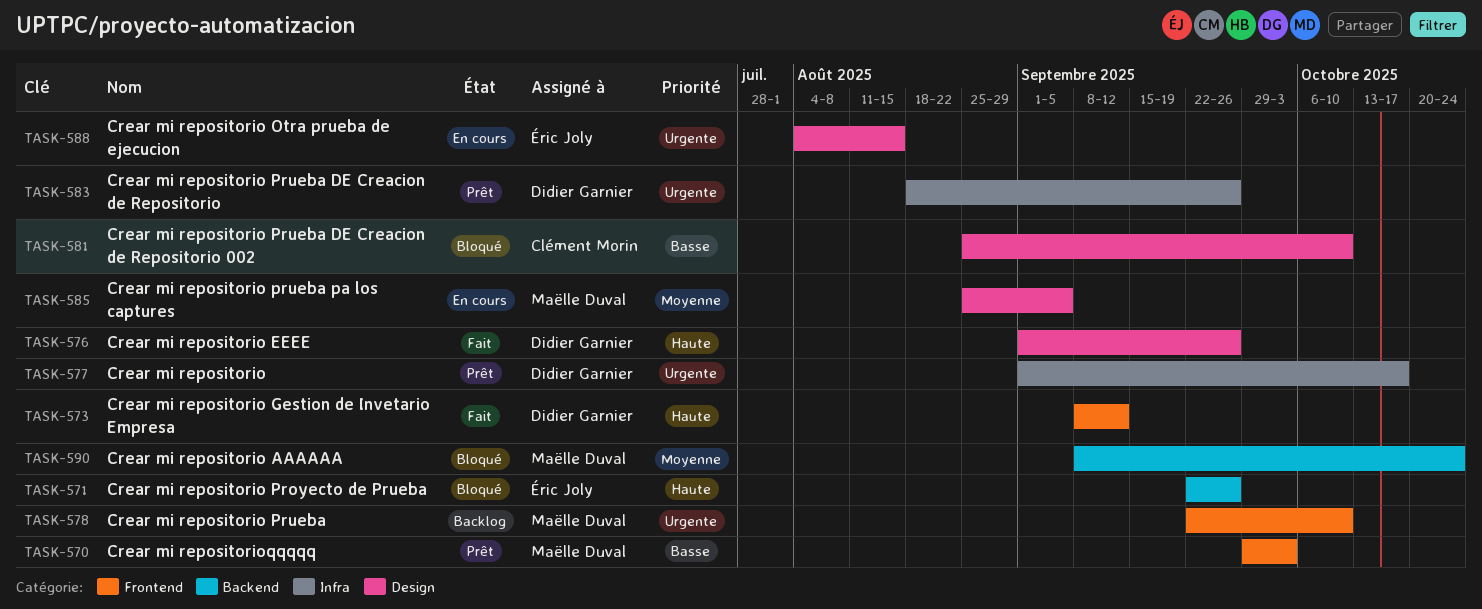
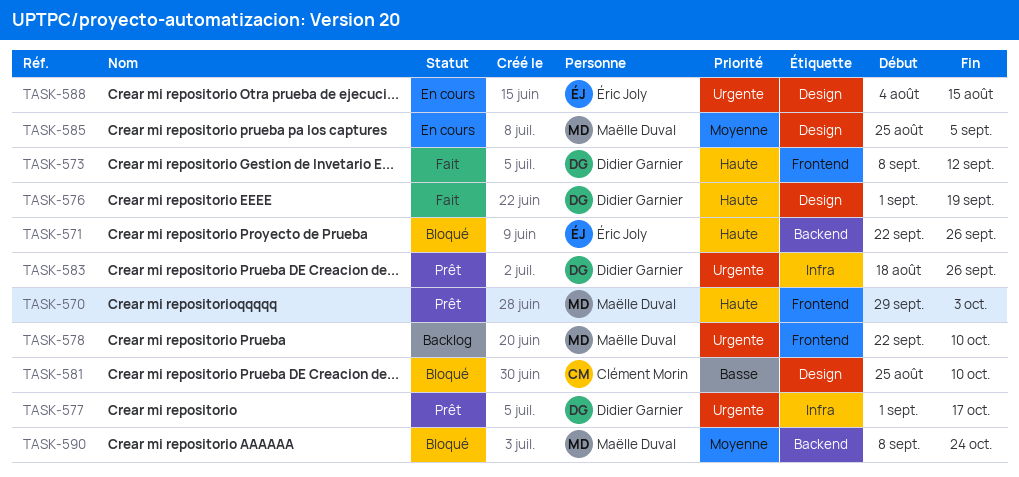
TASK-570, priority: Basse -> Haute
TASK-576, due: Sep 26 -> Sep 19

